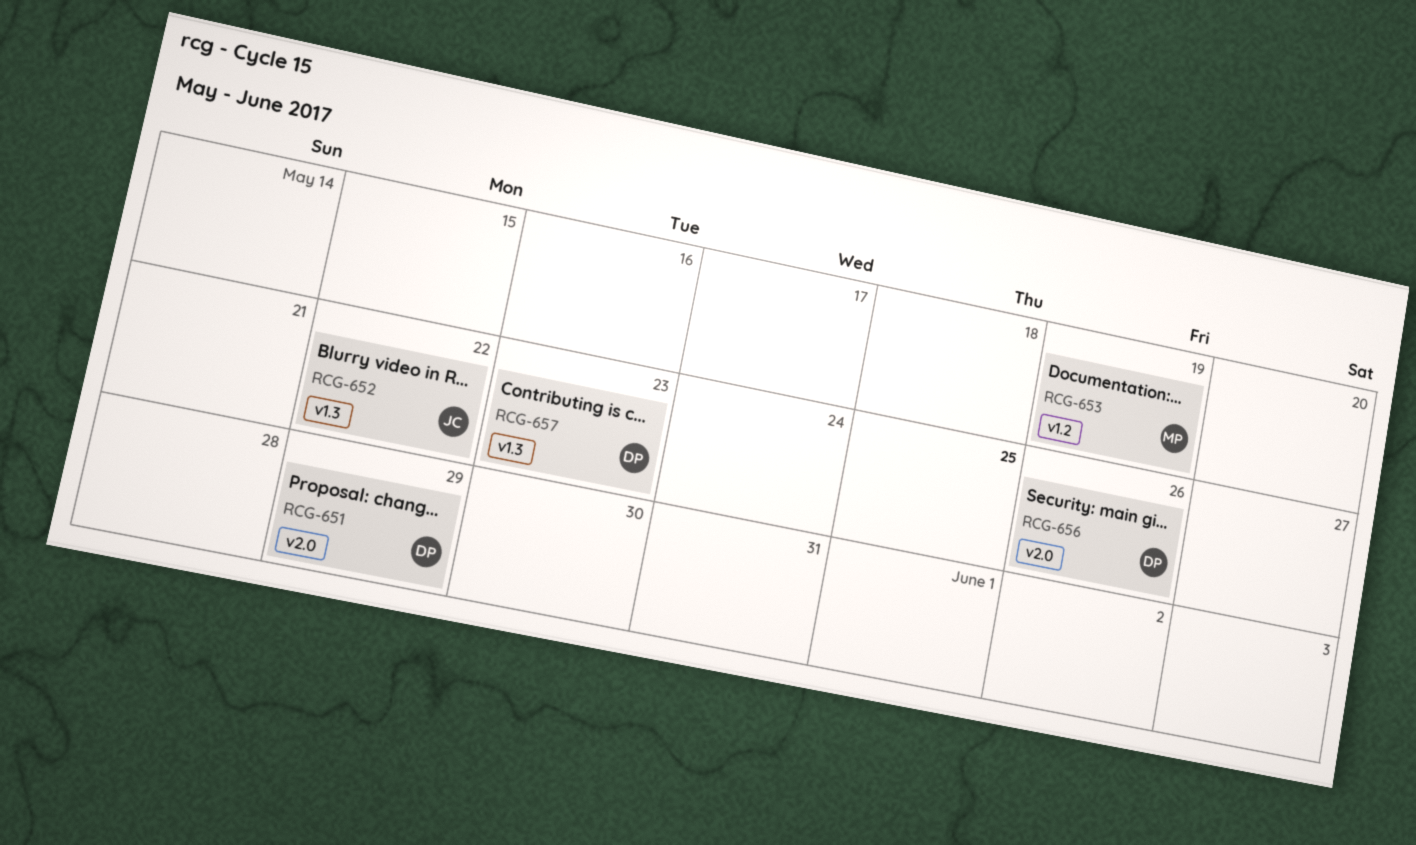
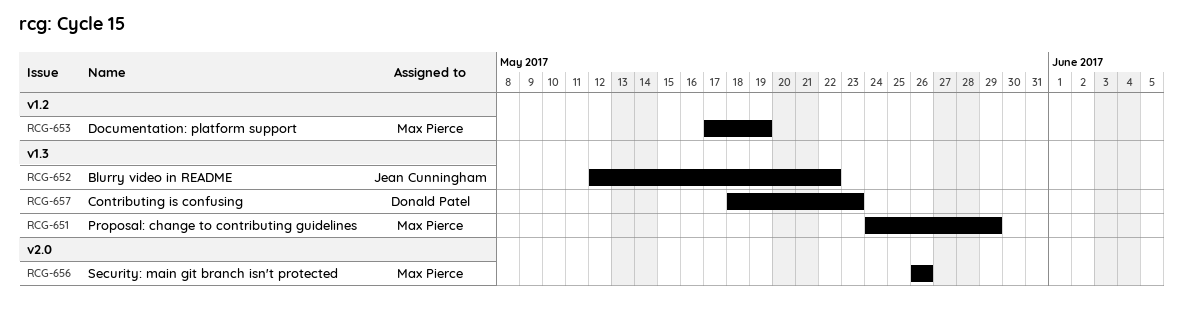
RCG-651, owner: Donald Patel -> Max Pierce
RCG-651, label: v2.0 -> v1.3
RCG-656, owner: Donald Patel -> Max Pierce

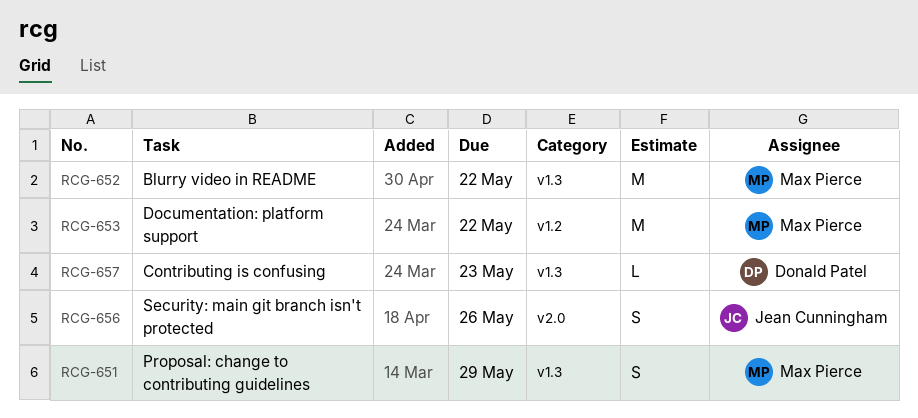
RCG-652, owner: Jean Cunningham -> Max Pierce
RCG-653, due: May 19 -> May 22
RCG-656, owner: Max Pierce -> Jean Cunningham

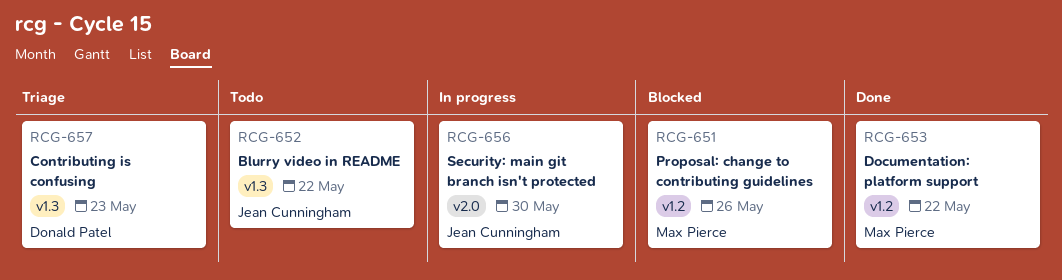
RCG-651, label: v1.3 -> v1.2
RCG-651, due: May 29 -> May 26
RCG-652, owner: Max Pierce -> Jean Cunningham
RCG-656, due: May 26 -> May 30

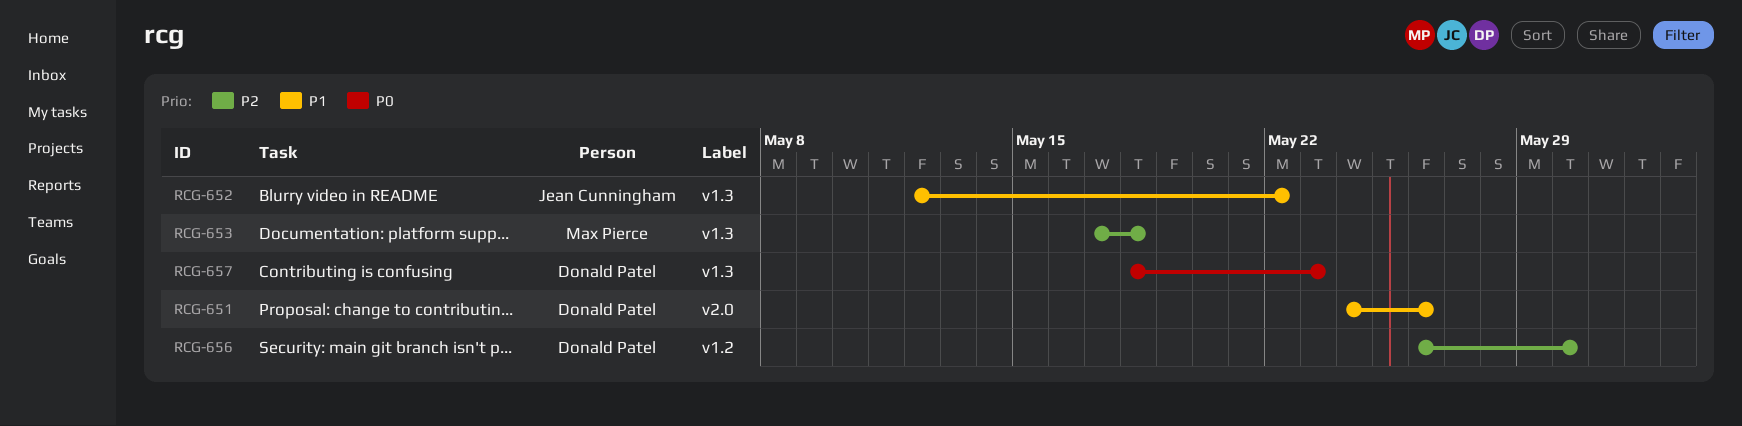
RCG-651, owner: Max Pierce -> Donald Patel
RCG-651, label: v1.2 -> v2.0
RCG-653, label: v1.2 -> v1.3
RCG-653, due: May 22 -> May 18
RCG-656, owner: Jean Cunningham -> Donald Patel
RCG-656, label: v2.0 -> v1.2

